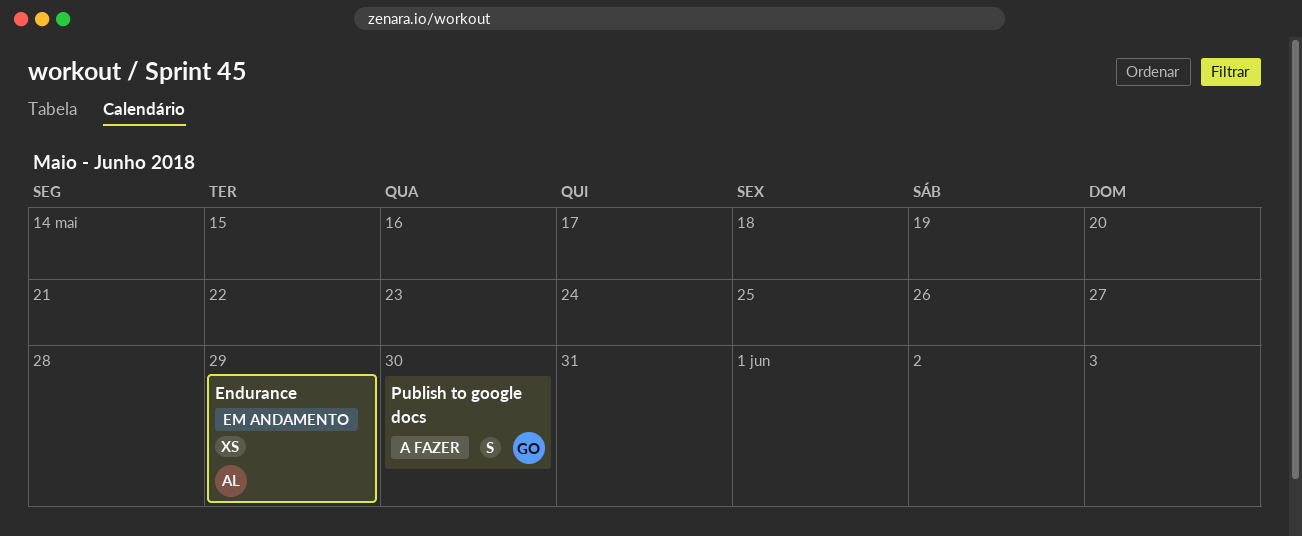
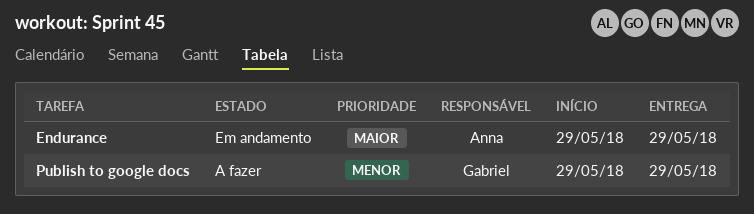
Publish to google docs, due: May 30 -> May 29

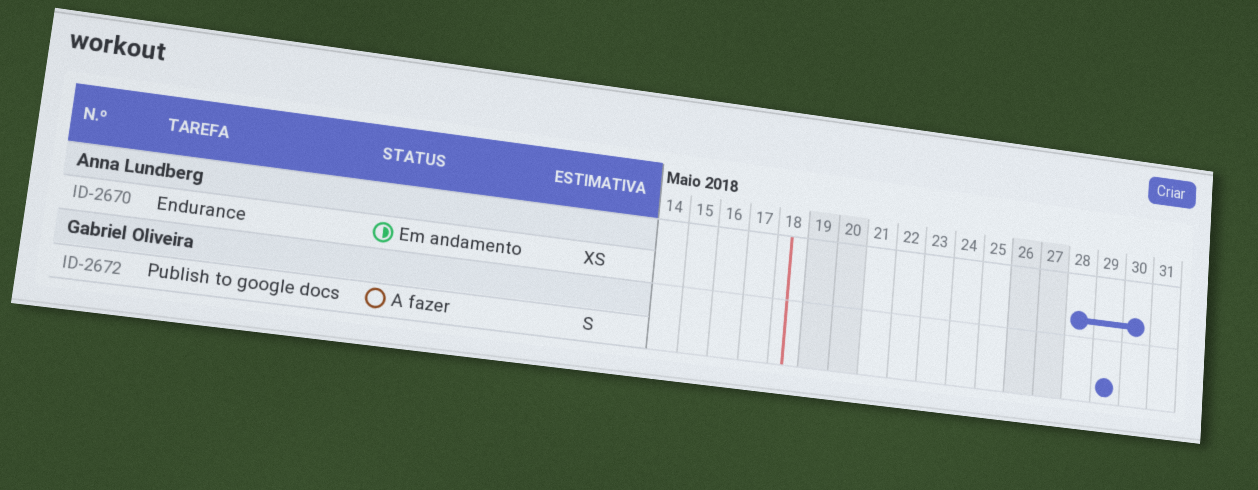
Endurance, start: May 29 -> May 28
Endurance, due: May 29 -> May 30

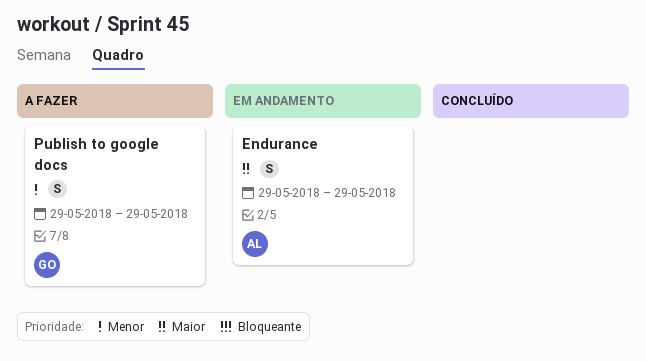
Endurance, estimate: XS -> S
Endurance, start: May 28 -> May 29
Endurance, due: May 30 -> May 29

